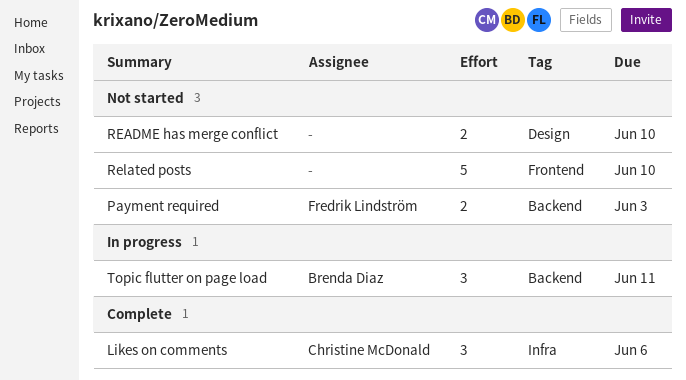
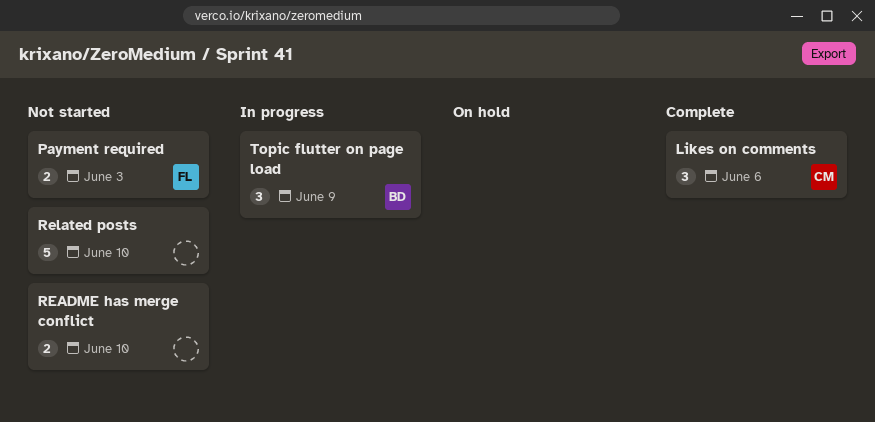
Topic flutter on page load, due: Jun 11 -> Jun 9

